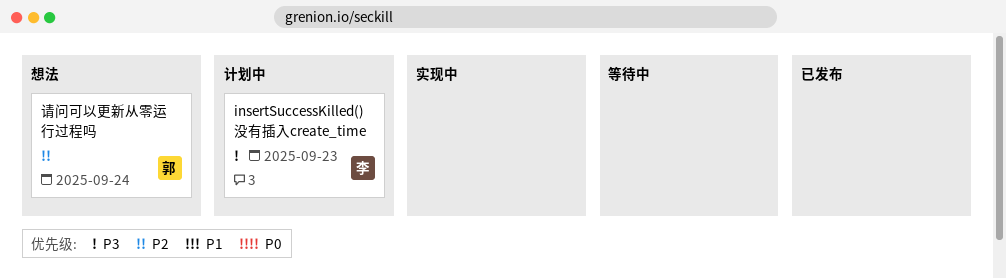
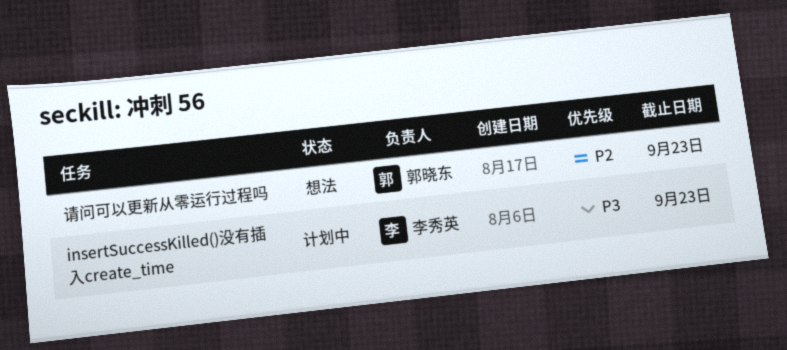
请问可以更新从零运行过程吗, due: Sep 24 -> Sep 23

